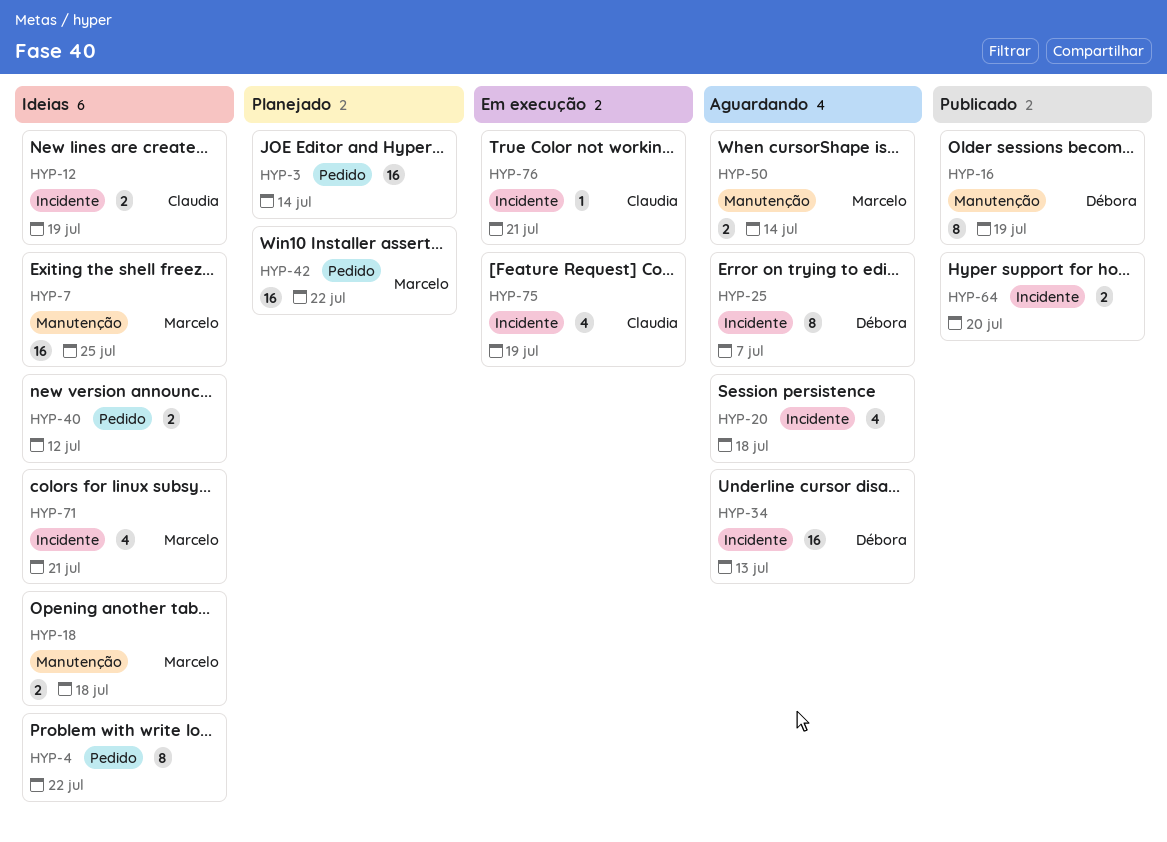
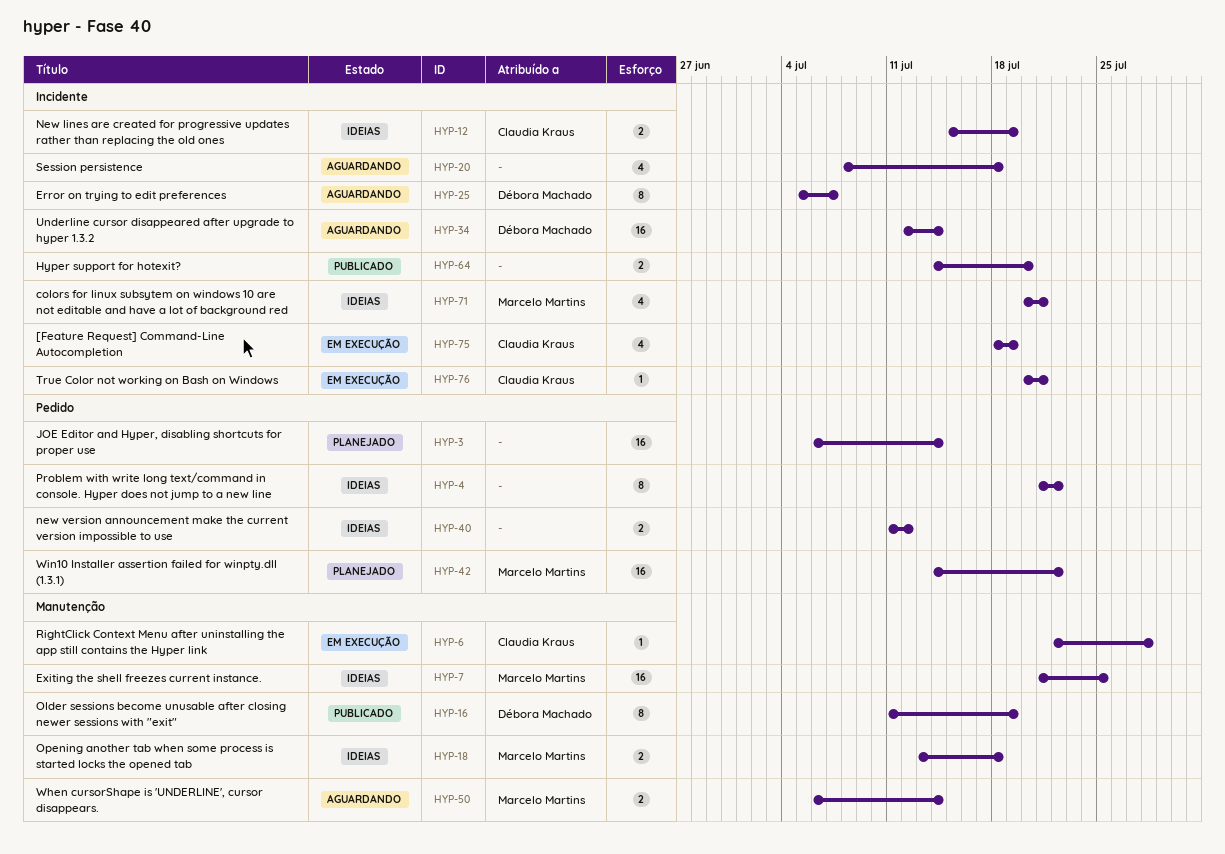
HYP-6: none -> present
HYP-34, due: Jul 13 -> Jul 14

